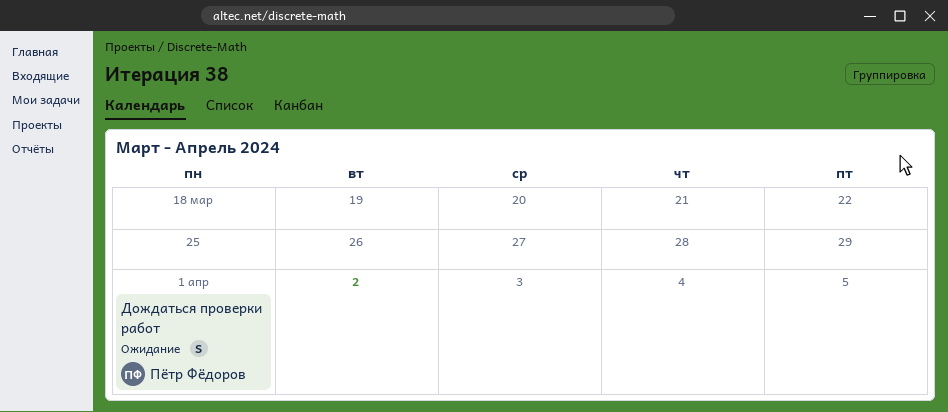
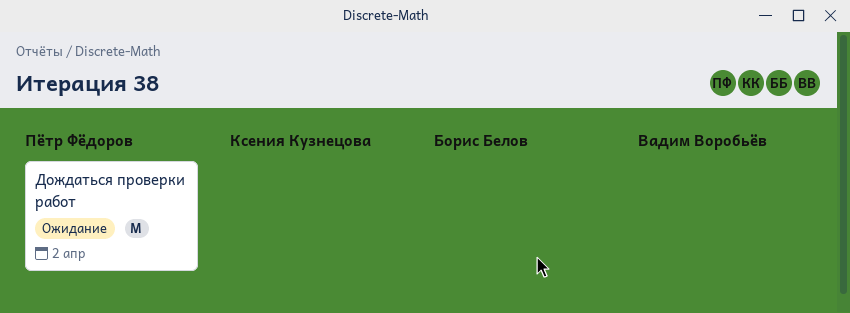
Дождаться проверки работ, estimate: S -> M
Дождаться проверки работ, due: Apr 1 -> Apr 2

